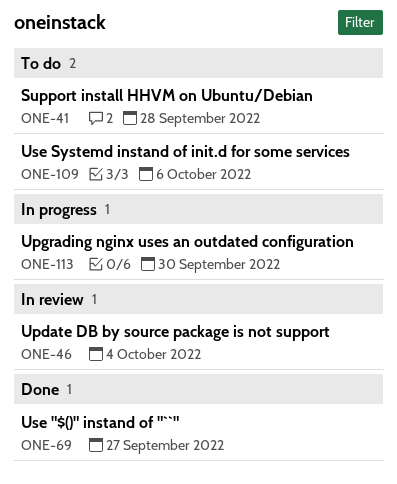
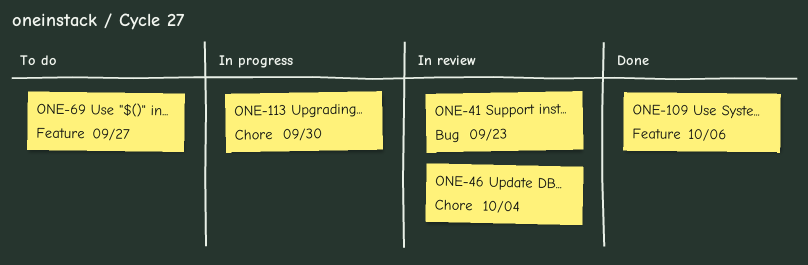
ONE-41, status: To do -> In review
ONE-41, due: Sep 28 -> Sep 23
ONE-69, status: Done -> To do
ONE-109, status: To do -> Done

